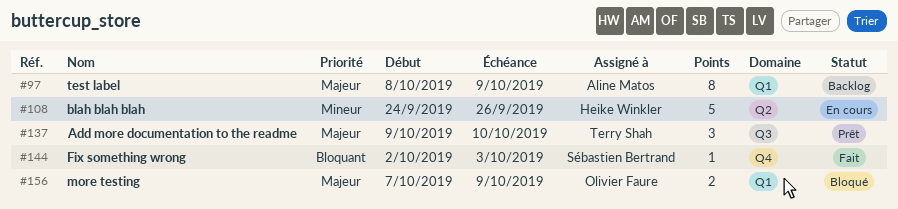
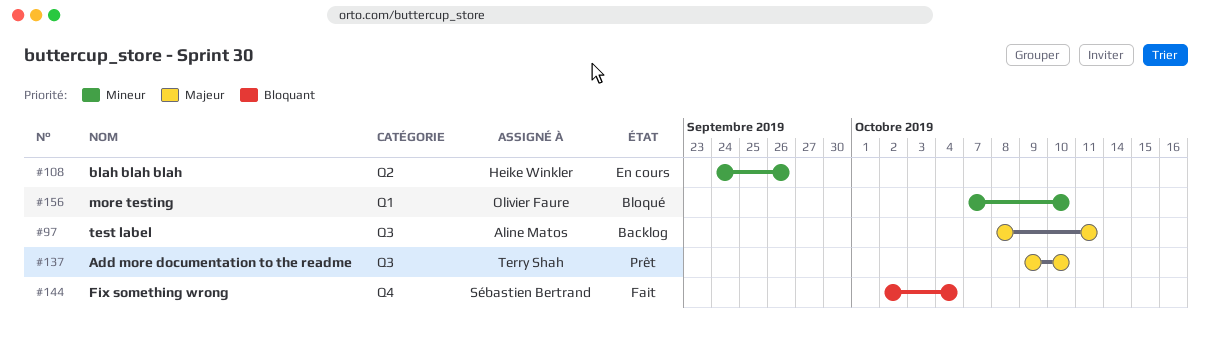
#97, label: Q1 -> Q3
#97, due: Oct 9 -> Oct 11
#144, due: Oct 3 -> Oct 4
#156, priority: Majeur -> Mineur
#156, due: Oct 9 -> Oct 10

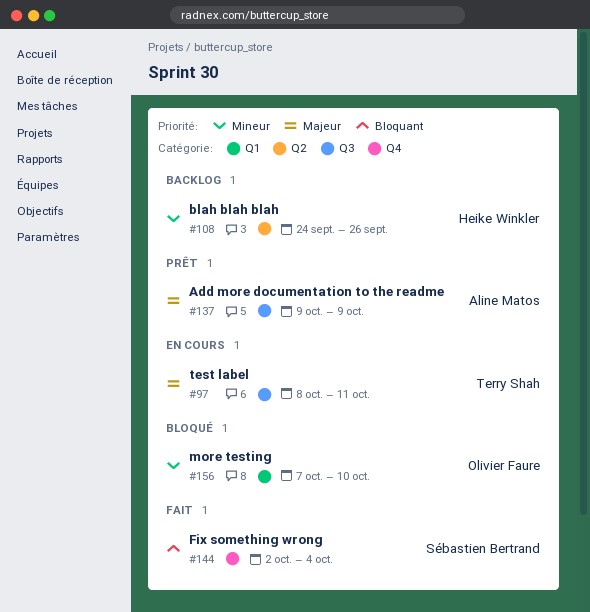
#97, status: Backlog -> En cours
#97, owner: Aline Matos -> Terry Shah
#108, status: En cours -> Backlog
#137, owner: Terry Shah -> Aline Matos
#137, due: Oct 10 -> Oct 9

